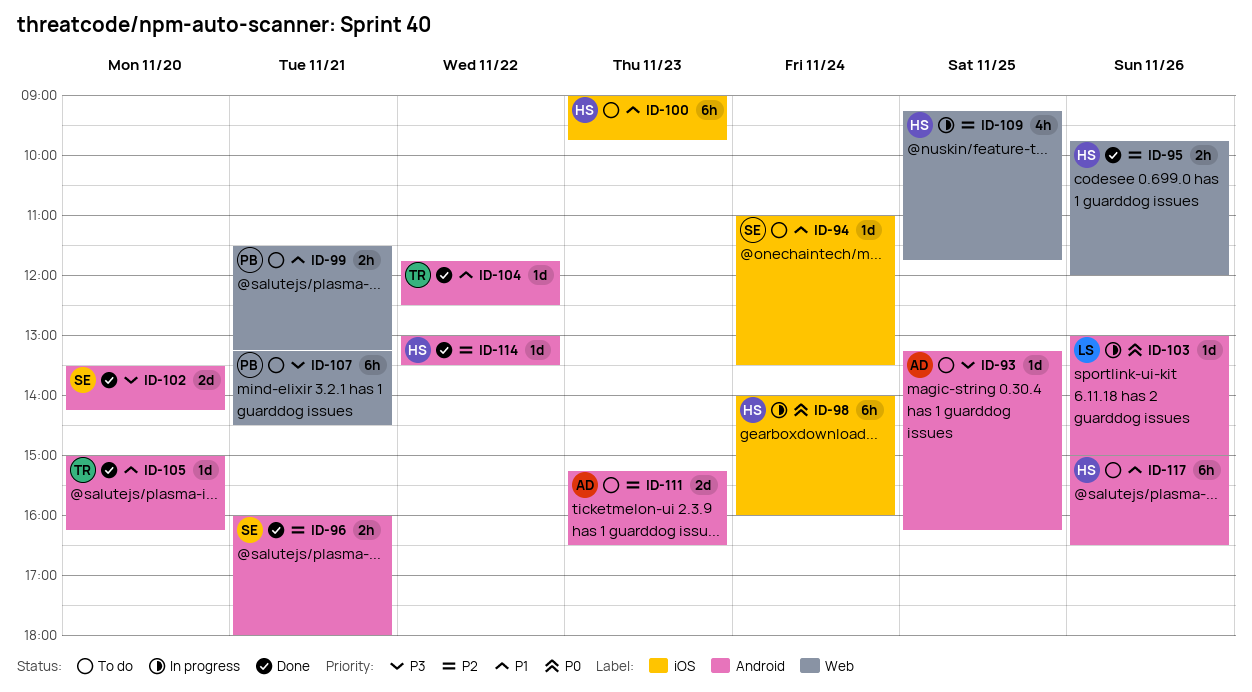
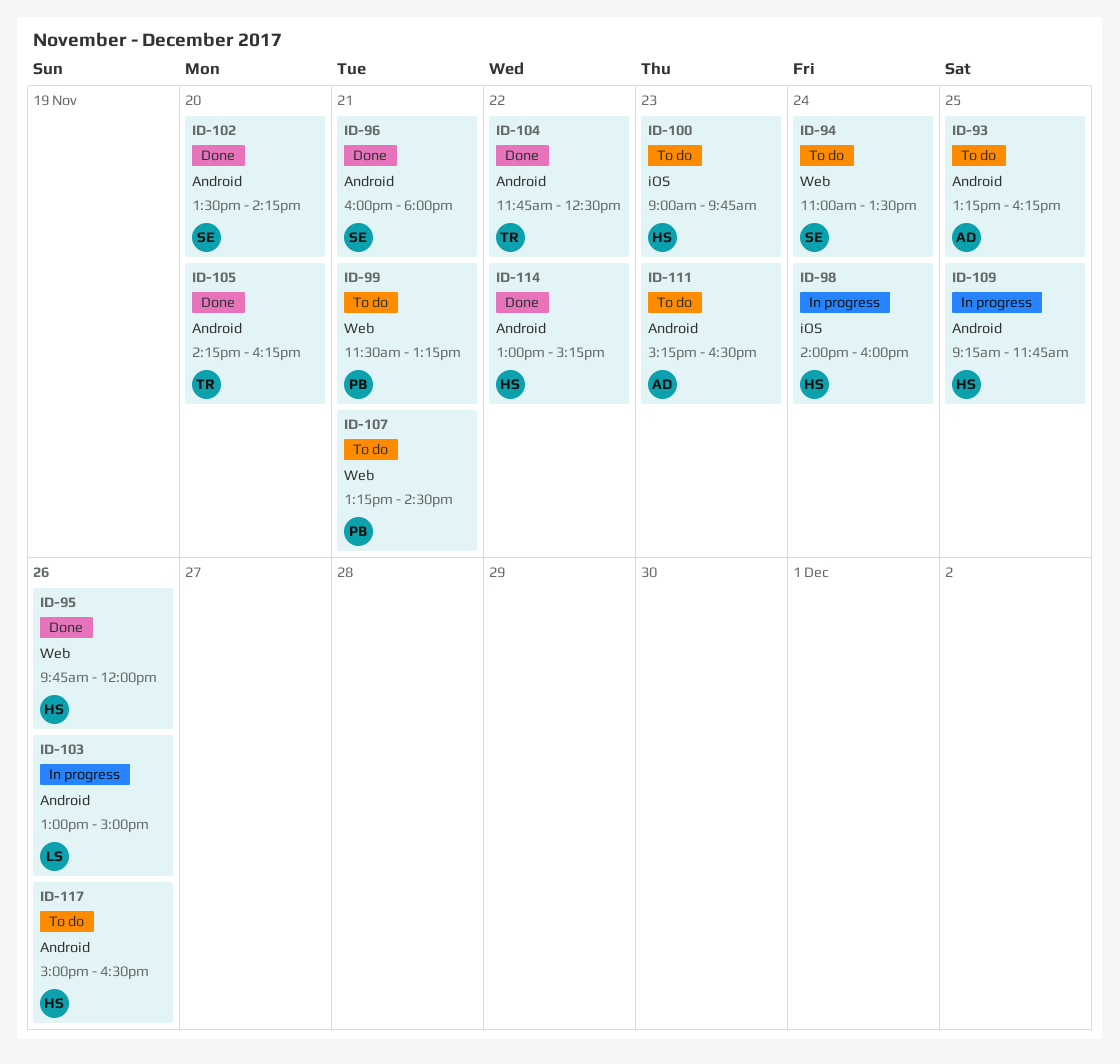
ID-94, label: iOS -> Web
ID-105, begins: 15:00 -> 14:15
ID-109, label: Web -> Android
ID-114, ends: 13:30 -> 15:15

